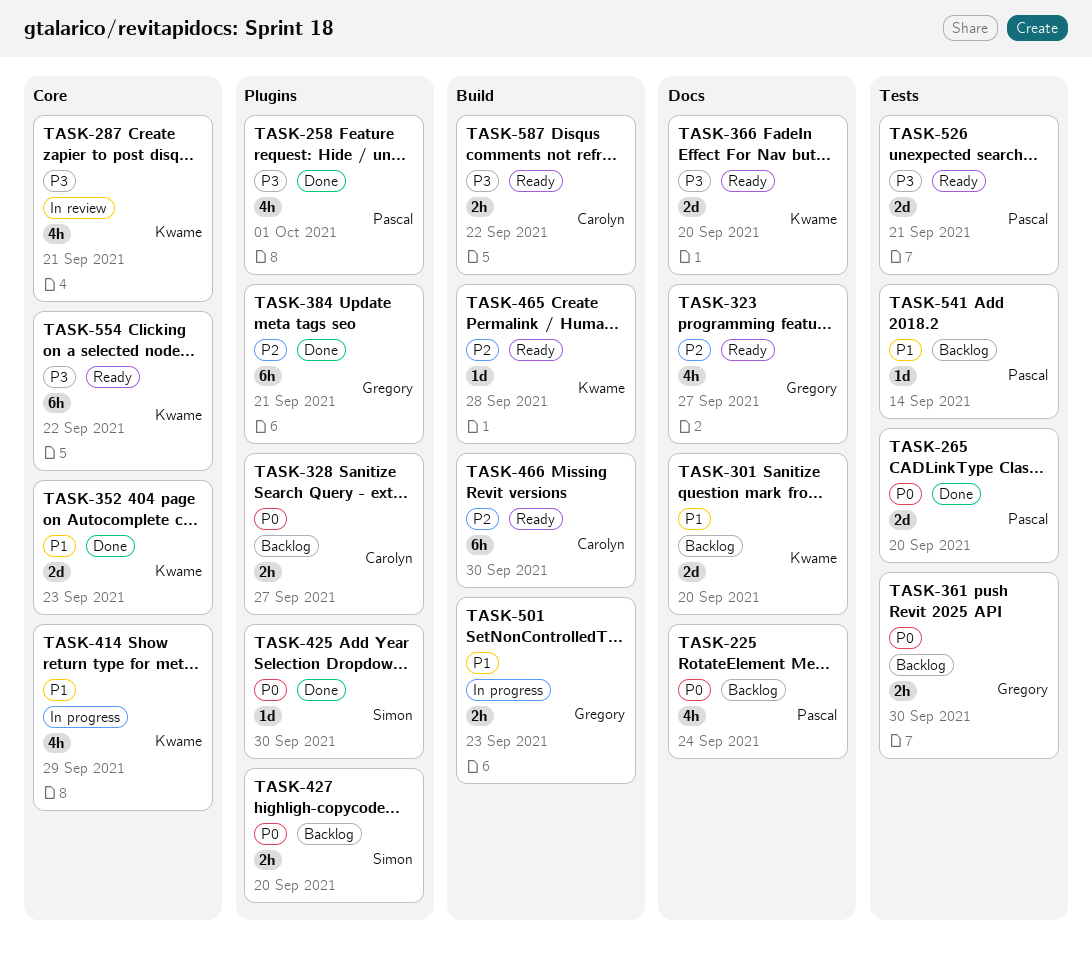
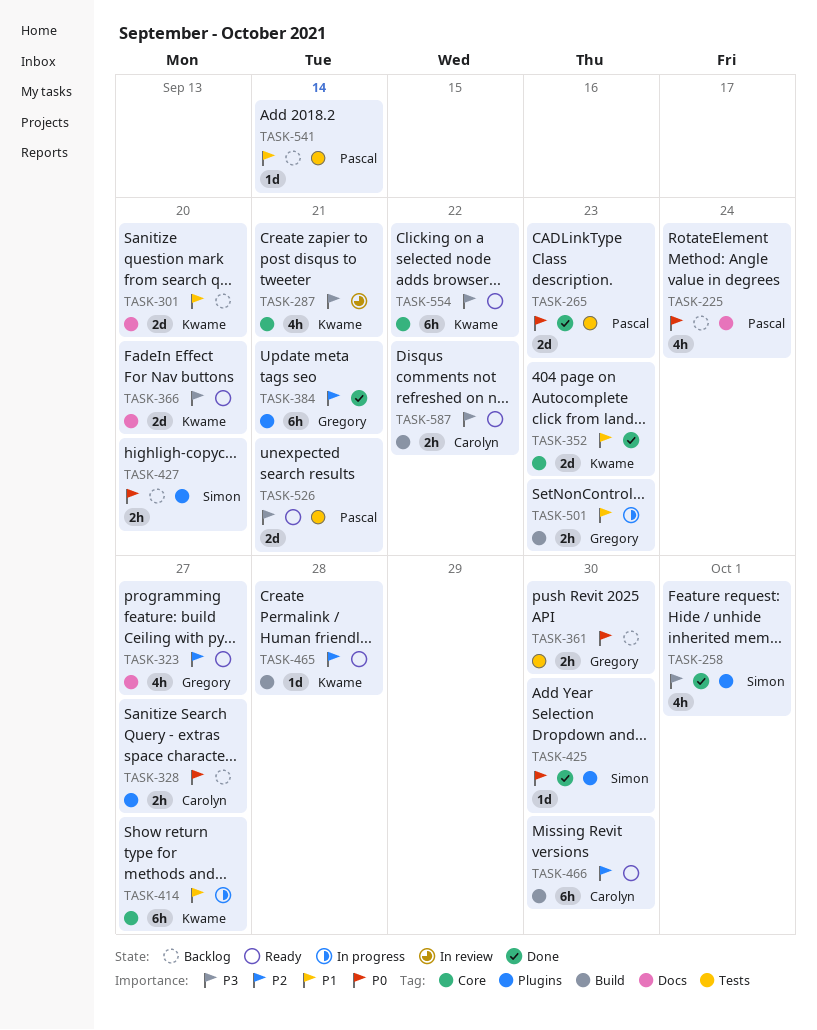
TASK-258, owner: Pascal -> Simon
TASK-265, due: Sep 20 -> Sep 23
TASK-414, estimate: 4h -> 6h
TASK-414, due: Sep 29 -> Sep 27

